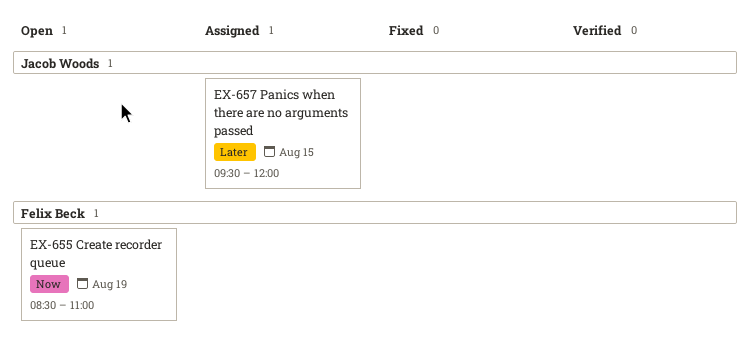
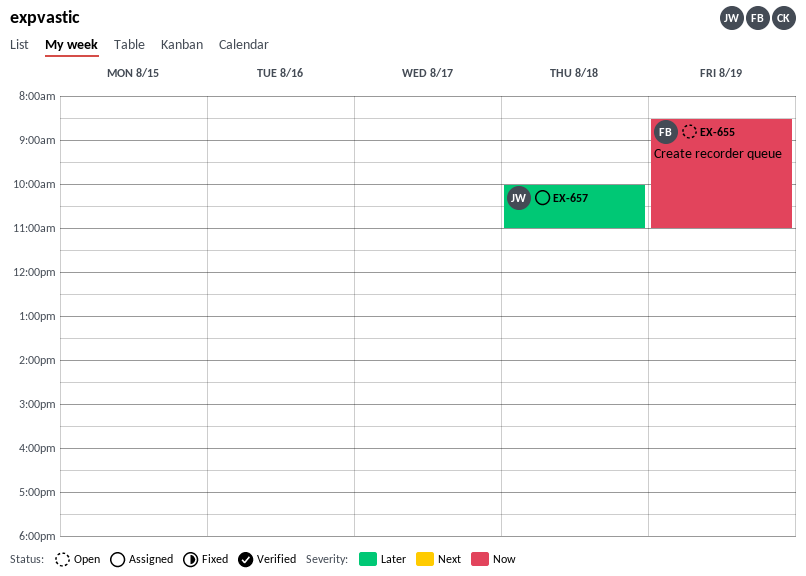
EX-657, day: Aug 15 -> Aug 18
EX-657, begins: 09:30 -> 10:00
EX-657, ends: 12:00 -> 11:00

